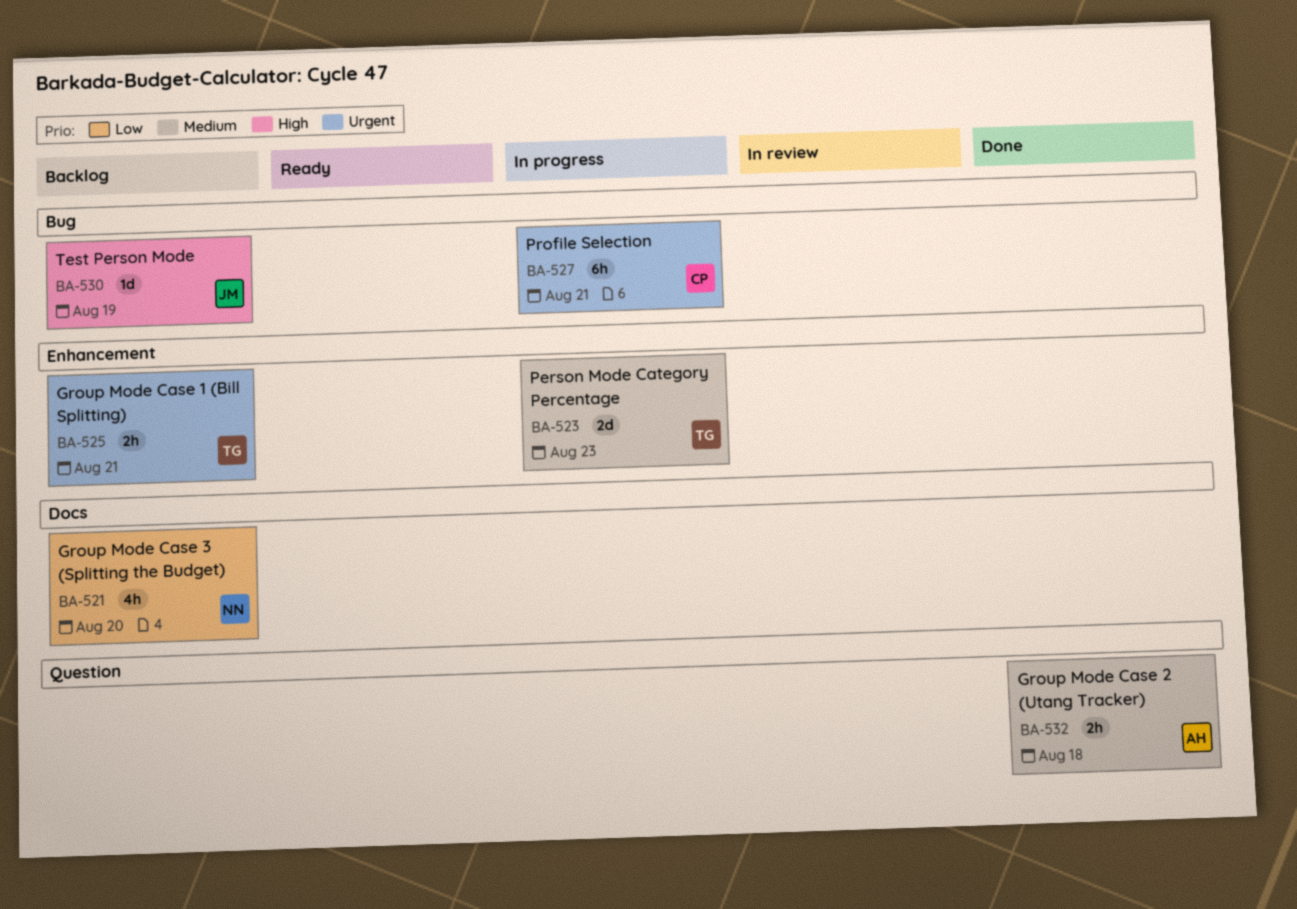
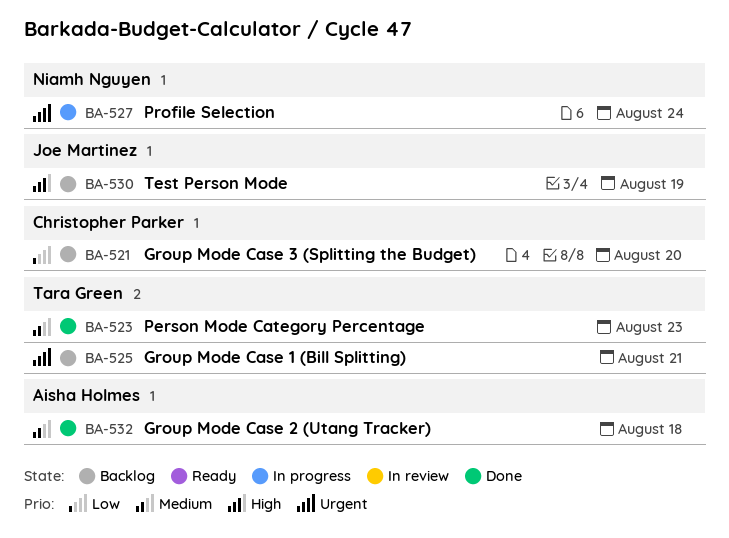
BA-521, owner: Niamh Nguyen -> Christopher Parker
BA-523, status: In progress -> Done
BA-527, owner: Christopher Parker -> Niamh Nguyen
BA-527, due: Aug 21 -> Aug 24

